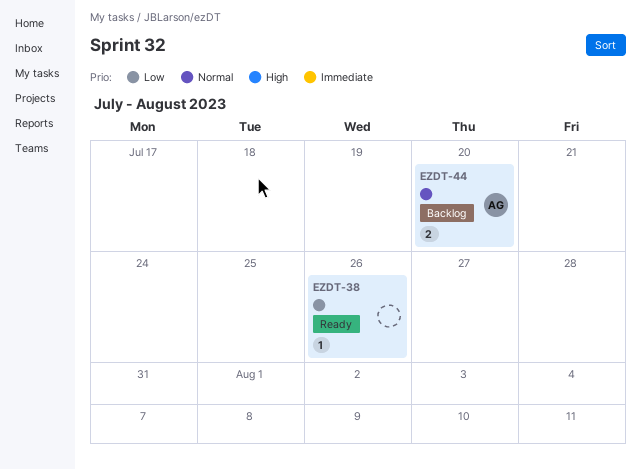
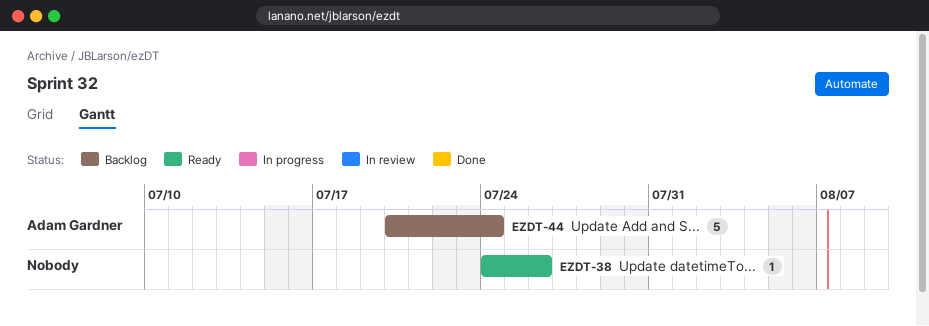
EZDT-44, estimate: 2 -> 5
EZDT-44, due: Jul 20 -> Jul 24

